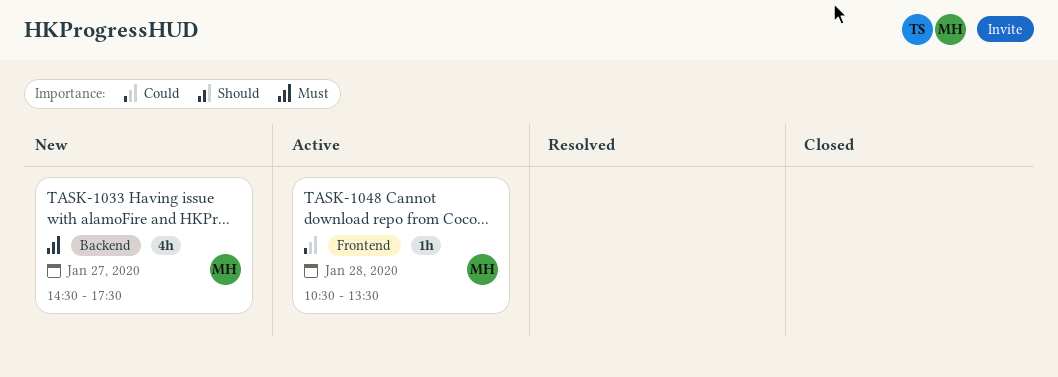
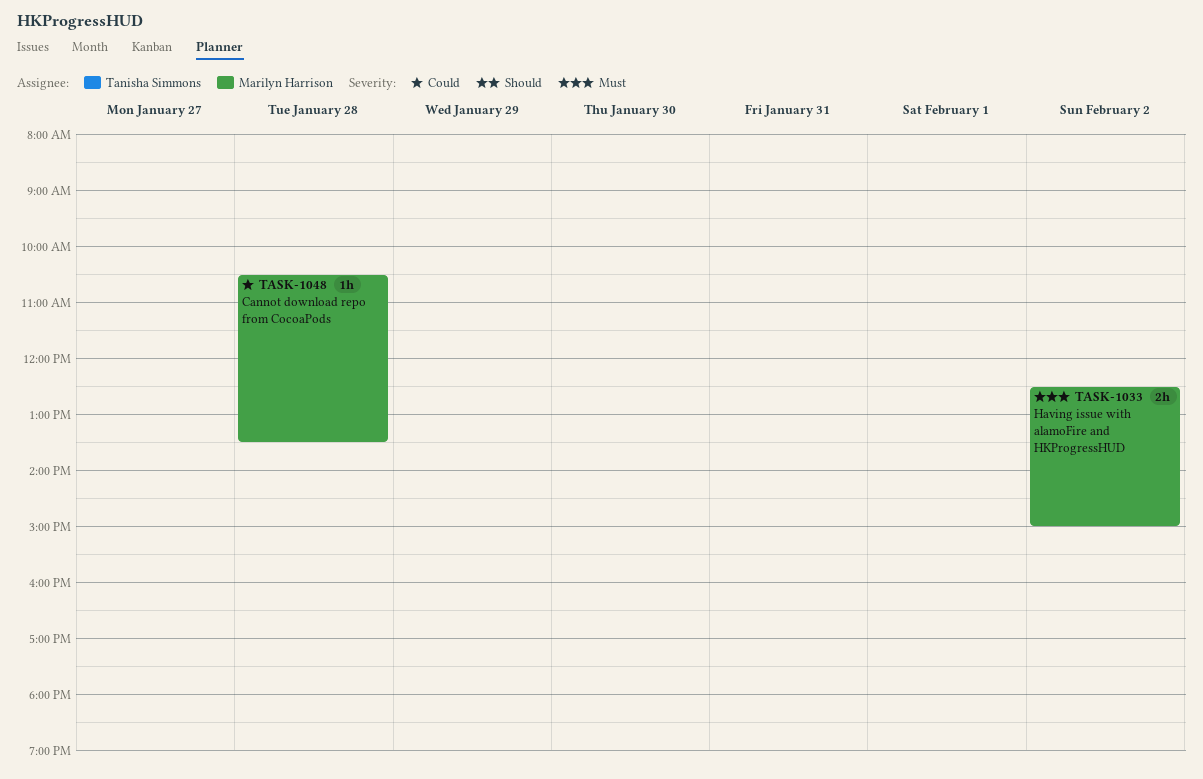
TASK-1033, estimate: 4h -> 2h
TASK-1033, day: Jan 27 -> Feb 2
TASK-1033, begins: 14:30 -> 12:30
TASK-1033, ends: 17:30 -> 15:00

